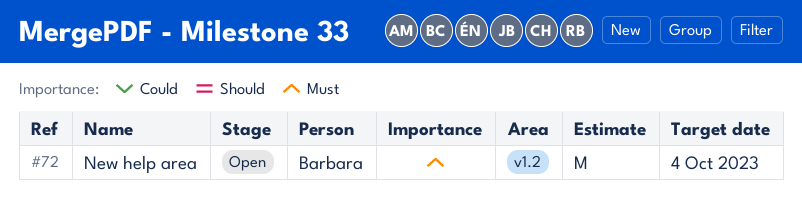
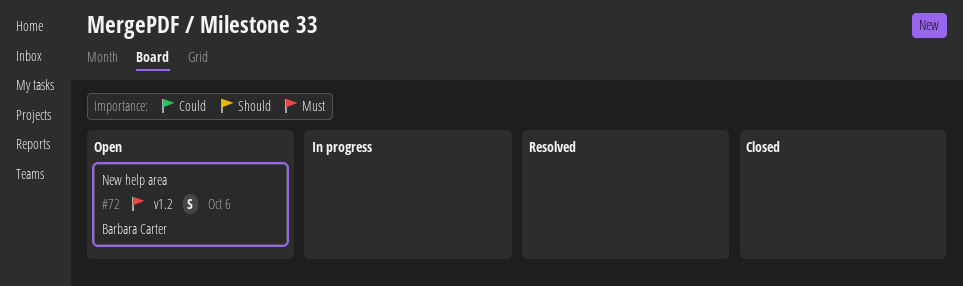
#72, estimate: M -> S
#72, due: Oct 4 -> Oct 6

